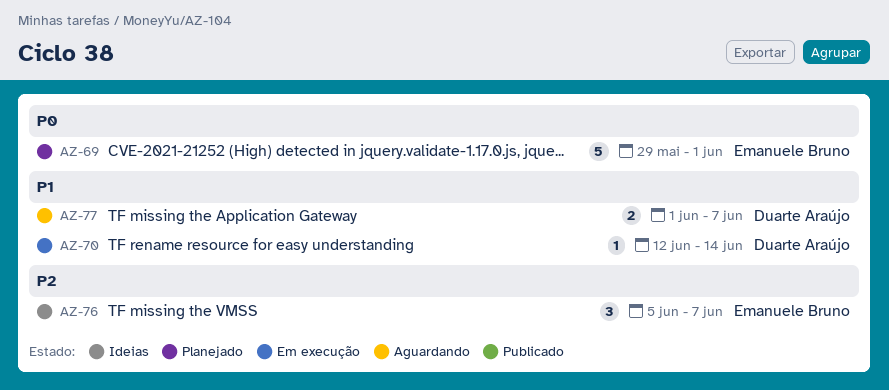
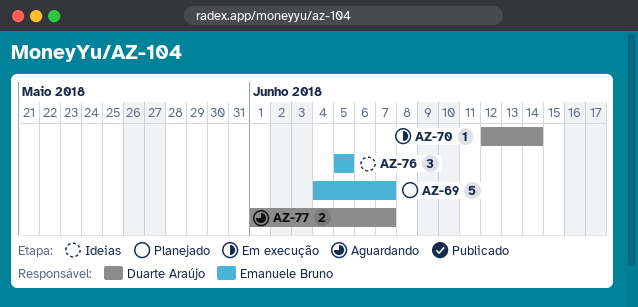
AZ-69, start: May 29 -> Jun 4
AZ-69, due: Jun 1 -> Jun 7
AZ-76, due: Jun 7 -> Jun 5

